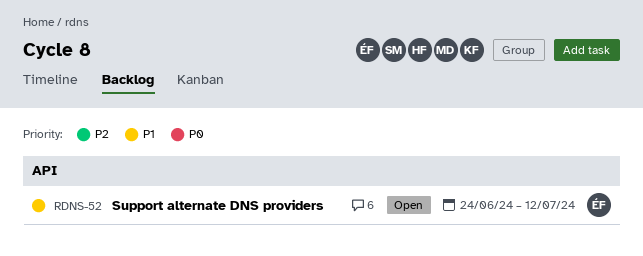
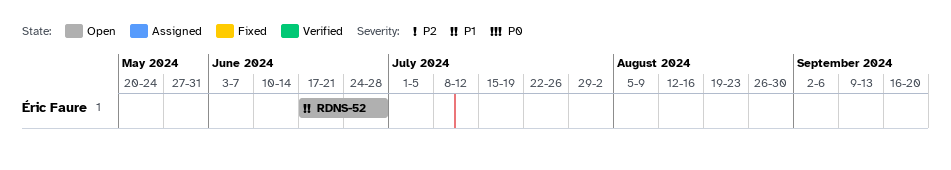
RDNS-52, start: Jun 24 -> Jun 17
RDNS-52, due: Jul 12 -> Jun 28

